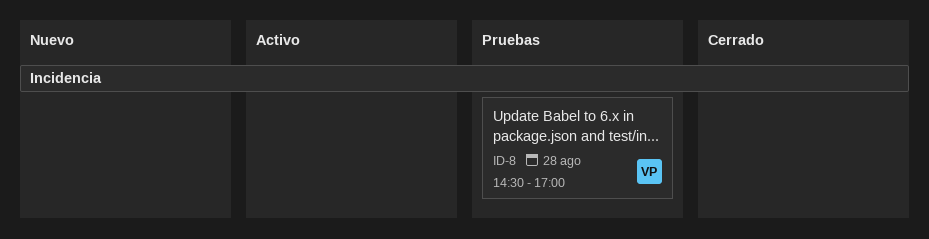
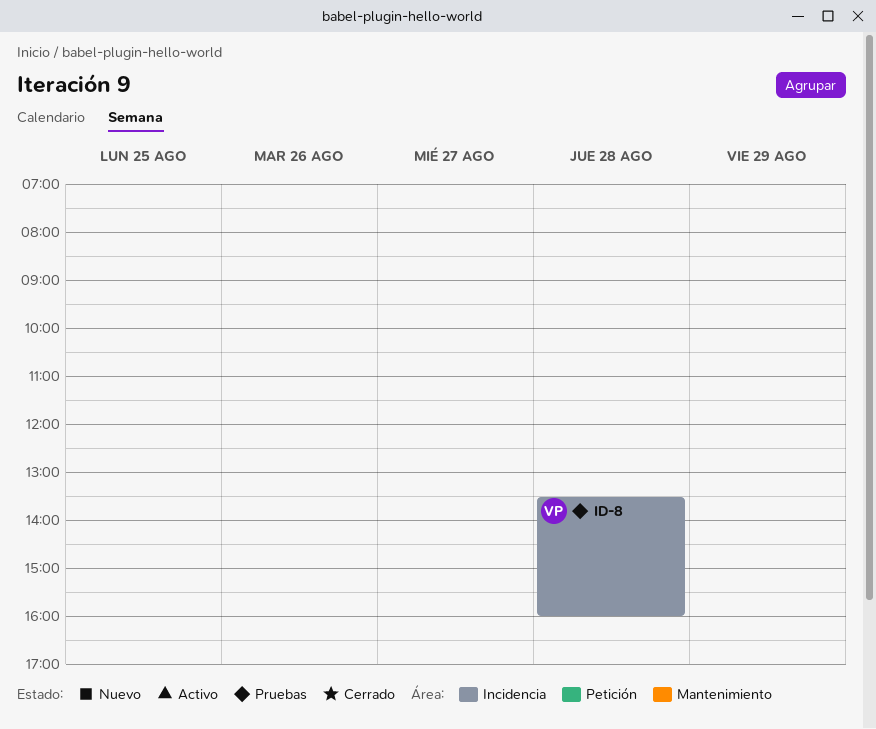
ID-8, begins: 14:30 -> 13:30
ID-8, ends: 17:00 -> 16:00

